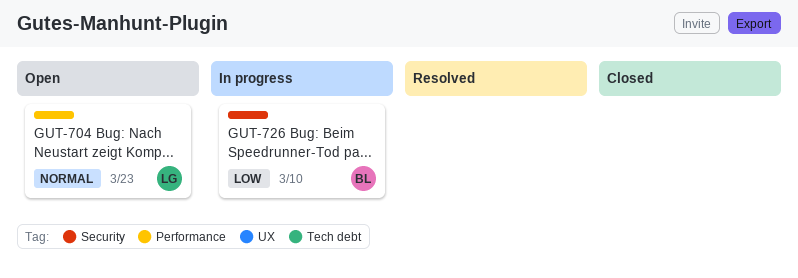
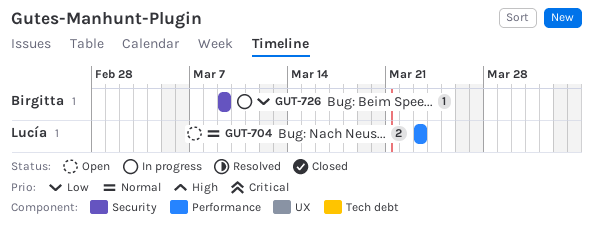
GUT-726, due: Mar 10 -> Mar 9

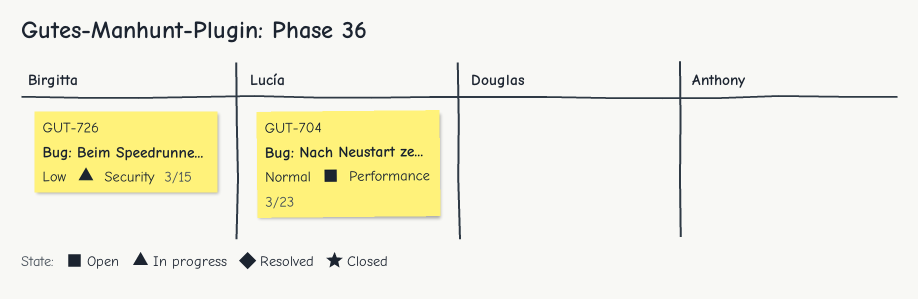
GUT-726, due: Mar 9 -> Mar 15

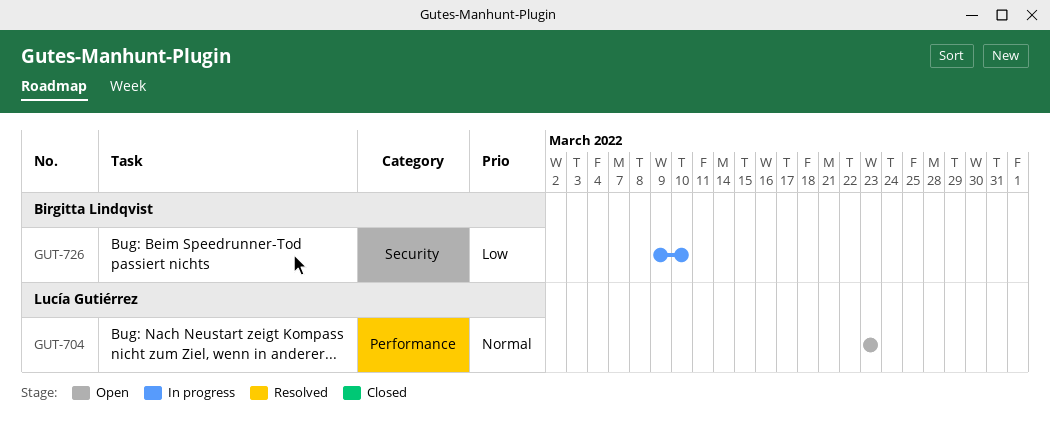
GUT-726, due: Mar 15 -> Mar 10

